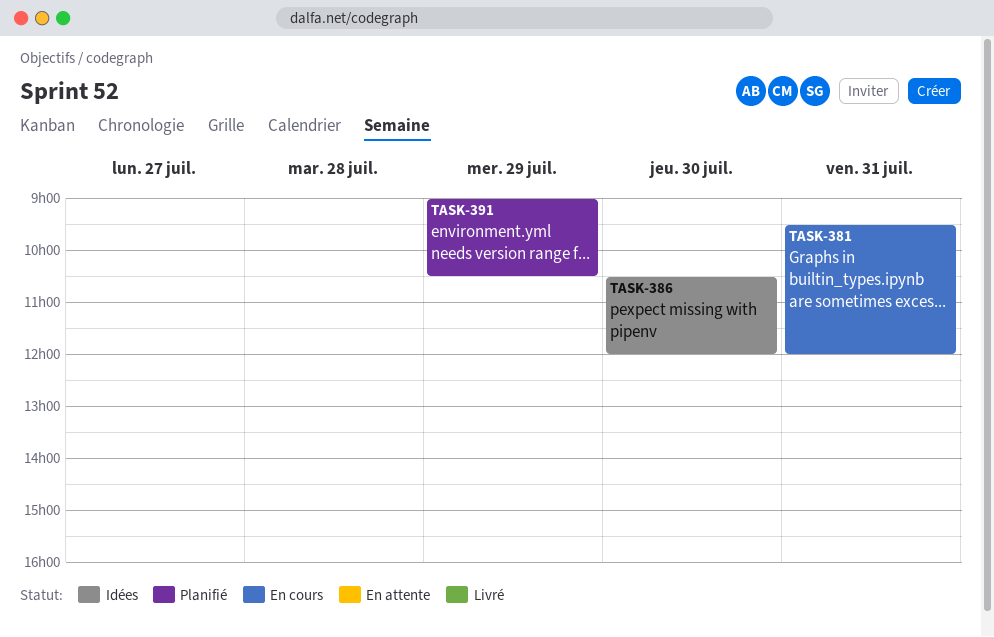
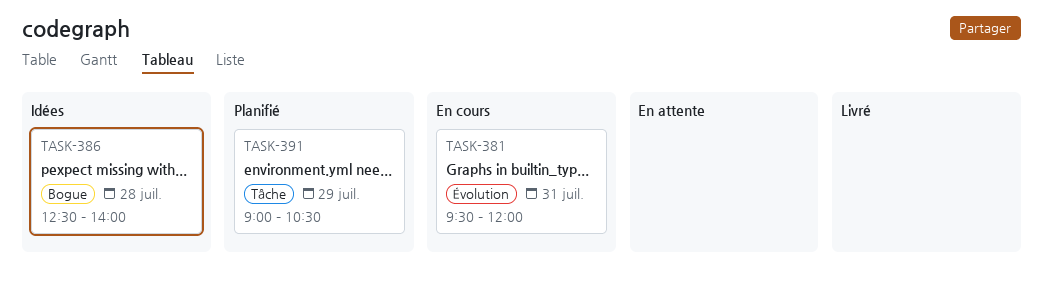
TASK-386, day: Jul 30 -> Jul 28
TASK-386, begins: 10:30 -> 12:30
TASK-386, ends: 12:00 -> 14:00

